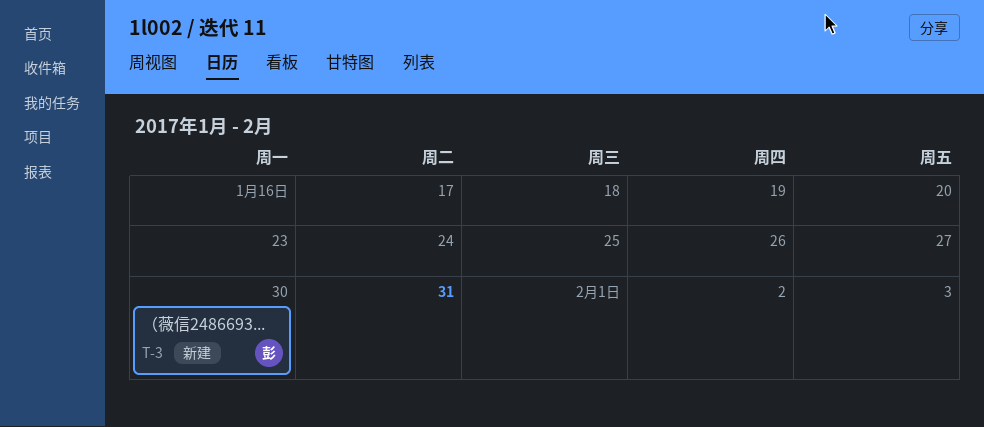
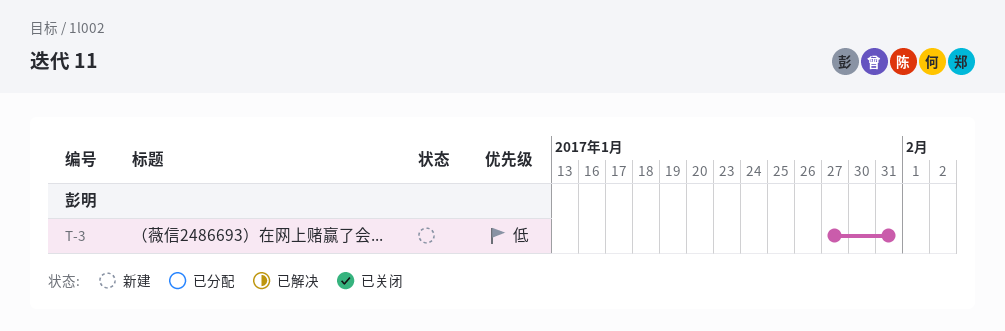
T-3, due: Jan 30 -> Jan 31

